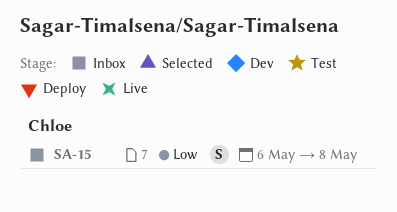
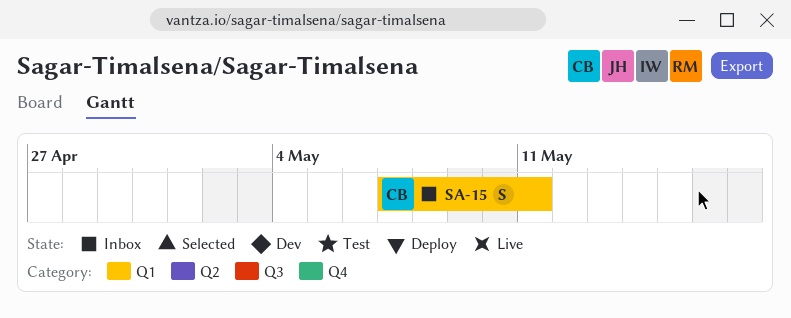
SA-15, start: May 6 -> May 7
SA-15, due: May 8 -> May 11

